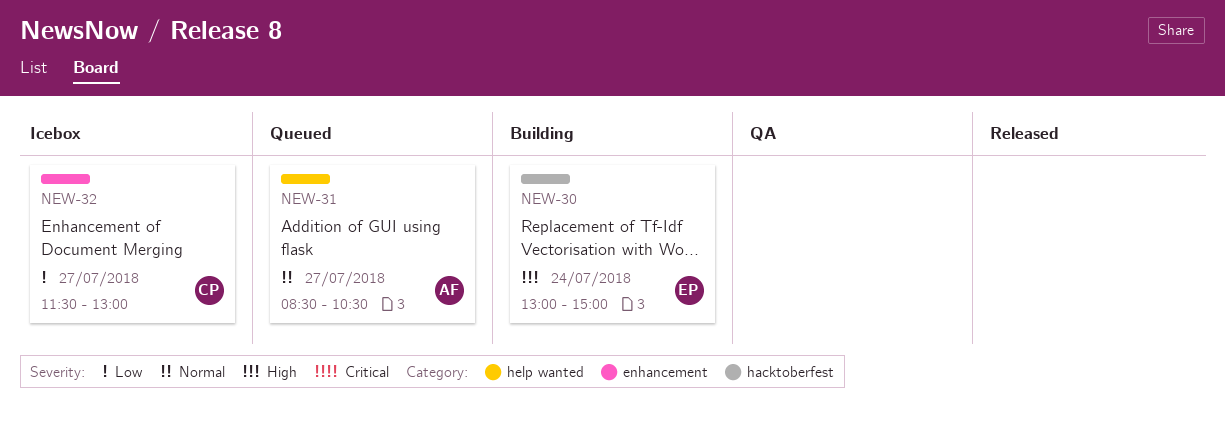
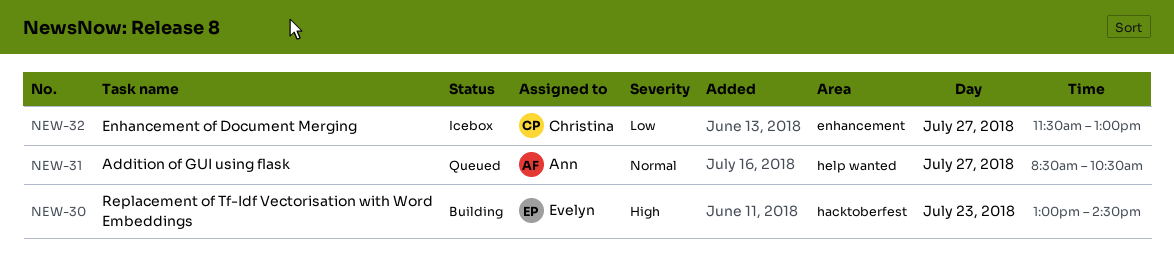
NEW-30, day: Jul 24 -> Jul 23
NEW-30, ends: 15:00 -> 14:30

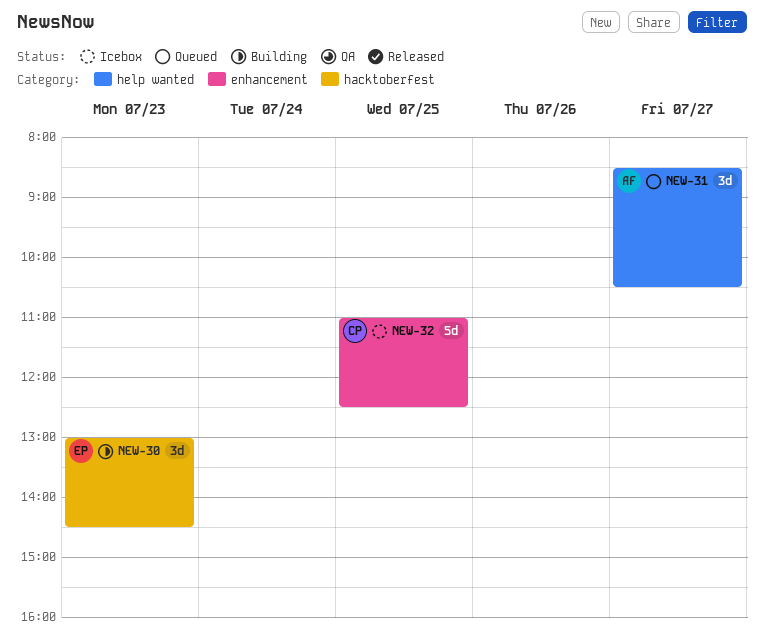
NEW-32, day: Jul 27 -> Jul 25
NEW-32, begins: 11:30 -> 11:00
NEW-32, ends: 13:00 -> 12:30

